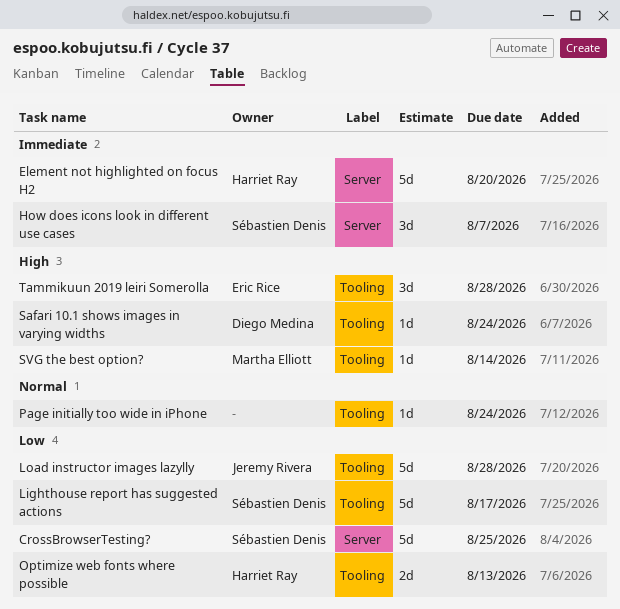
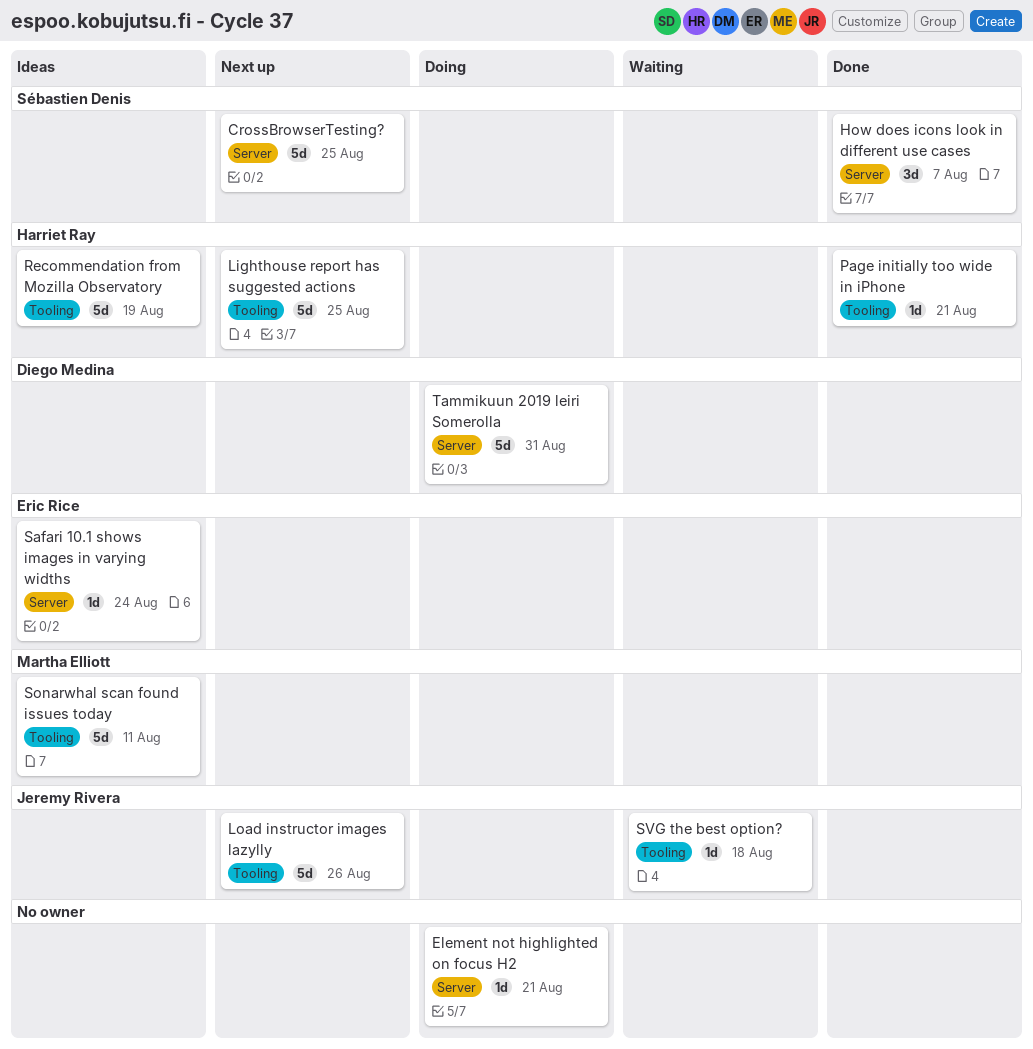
Element not highlighted on focus H2, owner: Harriet Ray -> none
Element not highlighted on focus H2, estimate: 5d -> 1d
Element not highlighted on focus H2, due: Aug 20 -> Aug 21
Lighthouse report has suggested actions, owner: Sébastien Denis -> Harriet Ray
Lighthouse report has suggested actions, due: Aug 17 -> Aug 25
Load instructor images lazylly, due: Aug 28 -> Aug 26
Optimize web fonts where possible: present -> none
Page initially too wide in iPhone, owner: none -> Harriet Ray
Page initially too wide in iPhone, due: Aug 24 -> Aug 21
Recommendation from Mozilla Observatory: none -> present
Safari 10.1 shows images in varying widths, owner: Diego Medina -> Eric Rice
Safari 10.1 shows images in varying widths, label: Tooling -> Server
Sonarwhal scan found issues today: none -> present
SVG the best option?, owner: Martha Elliott -> Jeremy Rivera
SVG the best option?, due: Aug 14 -> Aug 18
Tammikuun 2019 leiri Somerolla, owner: Eric Rice -> Diego Medina
Tammikuun 2019 leiri Somerolla, label: Tooling -> Server
Tammikuun 2019 leiri Somerolla, estimate: 3d -> 5d
Tammikuun 2019 leiri Somerolla, due: Aug 28 -> Aug 31

